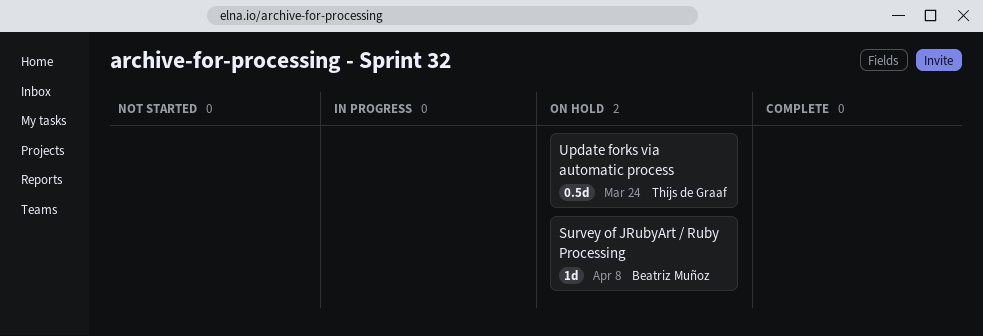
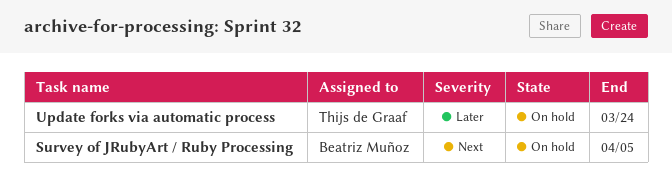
Survey of JRubyArt / Ruby Processing, due: Apr 8 -> Apr 5

